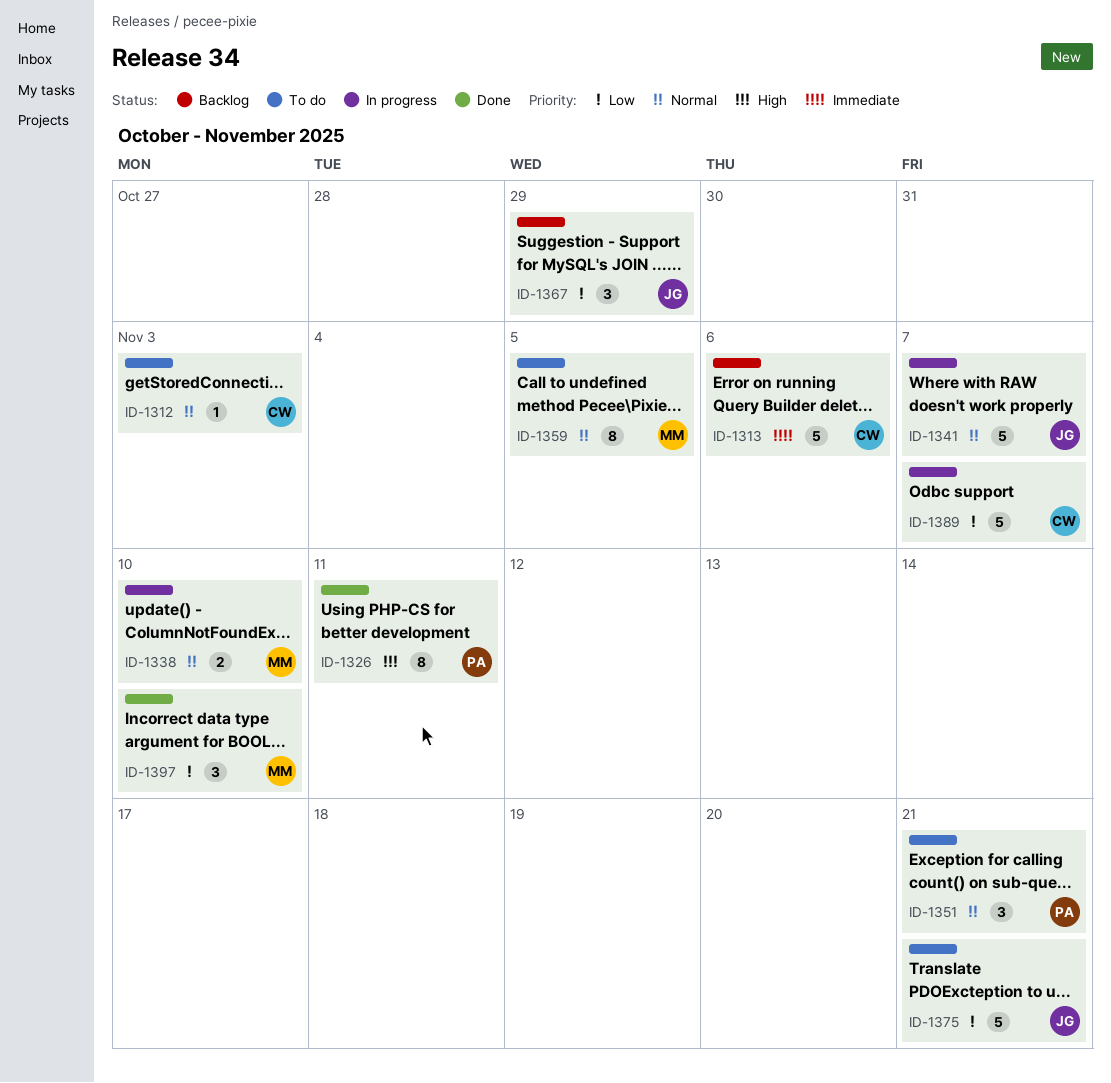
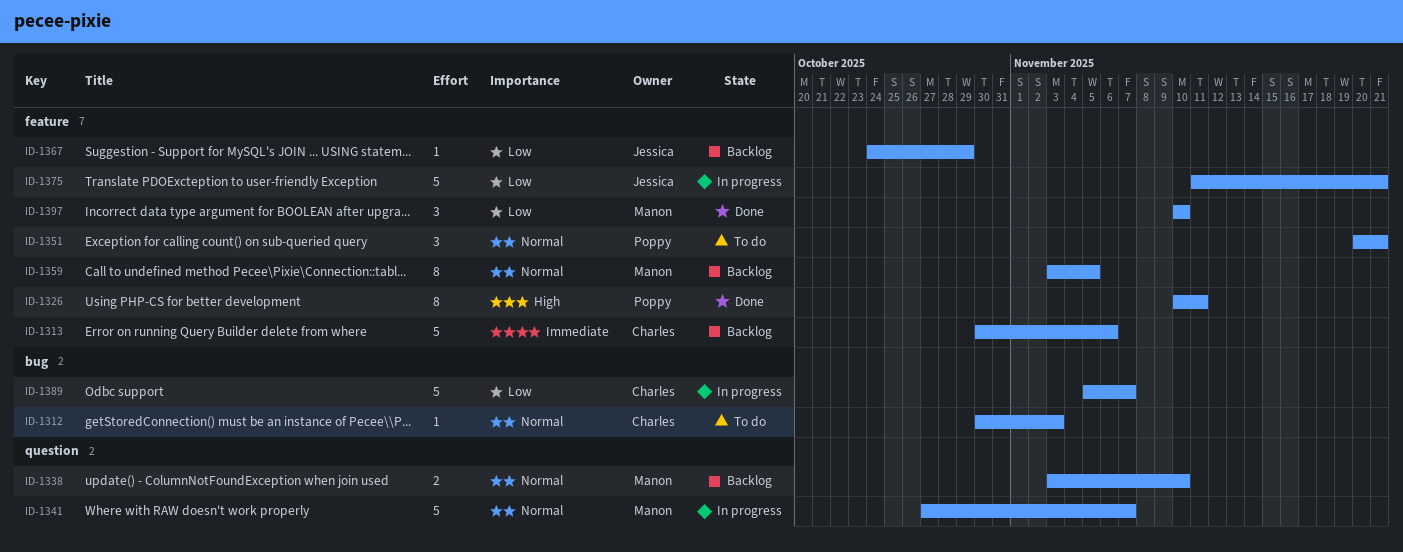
ID-1338, status: In progress -> Backlog
ID-1341, owner: Jessica -> Manon
ID-1359, status: To do -> Backlog
ID-1367, estimate: 3 -> 1
ID-1375, status: To do -> In progress

